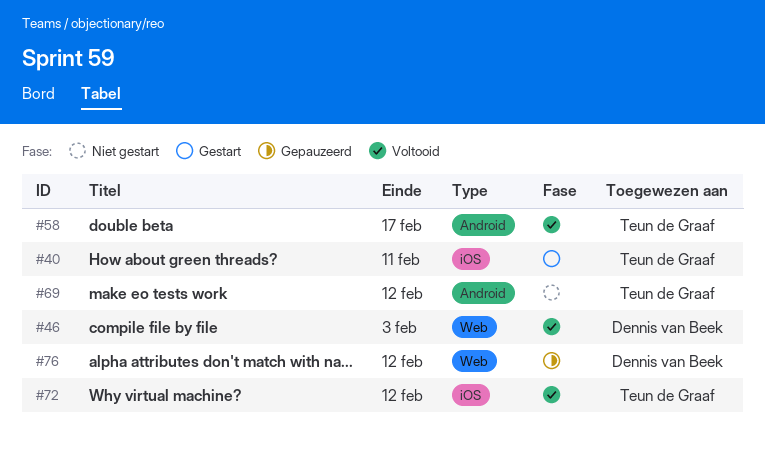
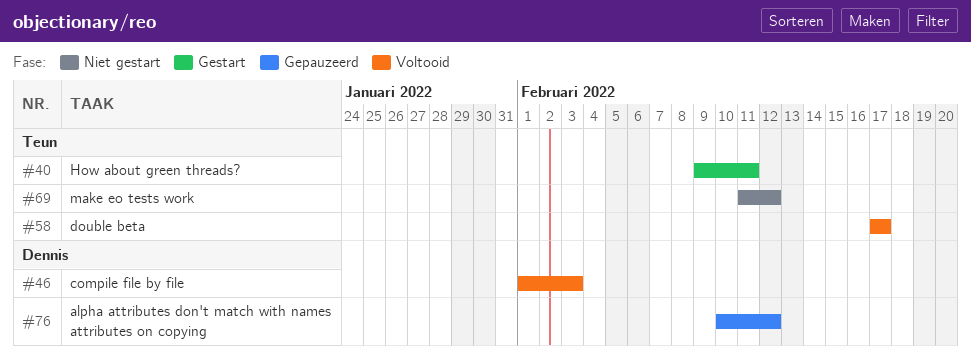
#72: present -> none

